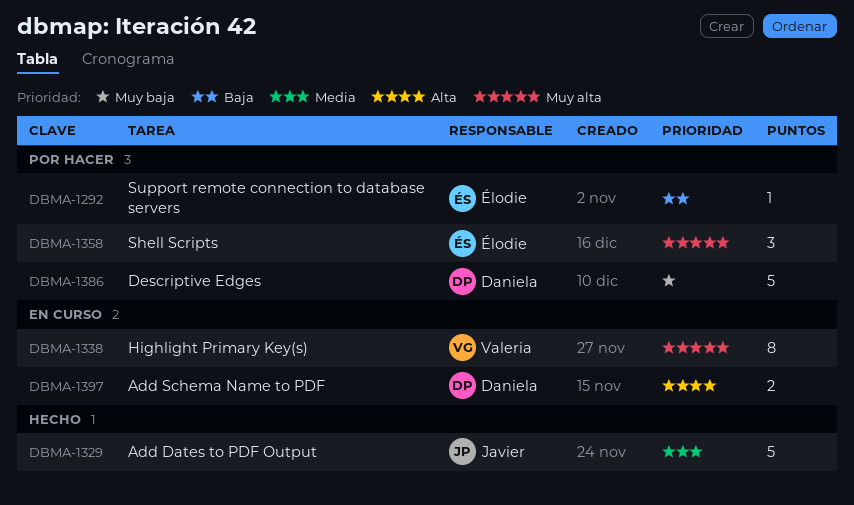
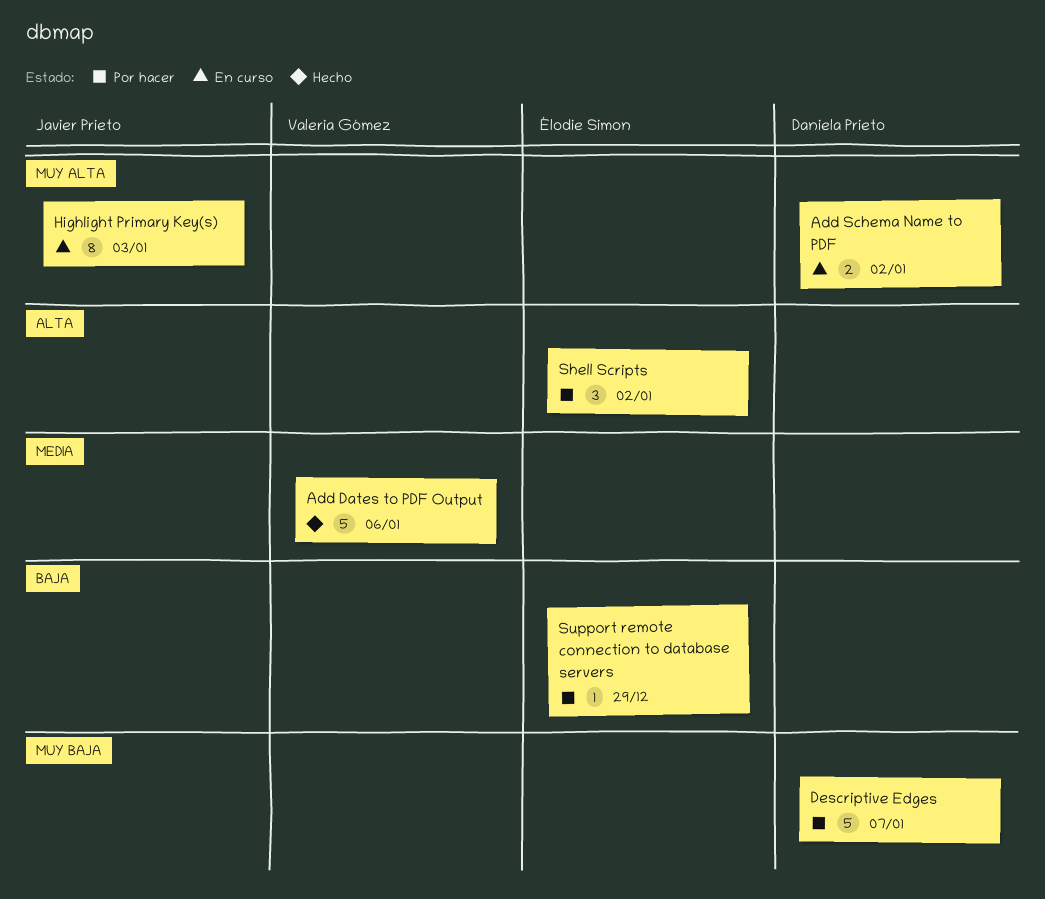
Add Dates to PDF Output, owner: Javier Prieto -> Valeria Gómez
Add Schema Name to PDF, priority: Alta -> Muy alta
Highlight Primary Key(s), owner: Valeria Gómez -> Javier Prieto
Shell Scripts, priority: Muy alta -> Alta

